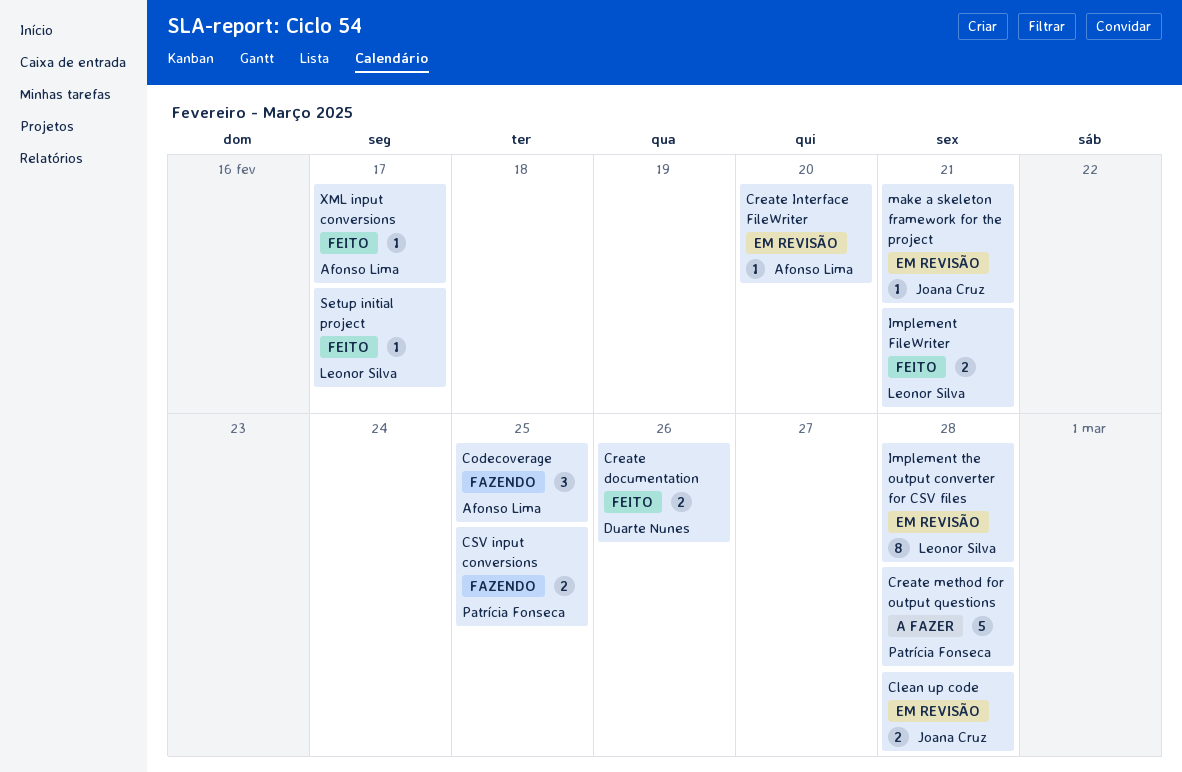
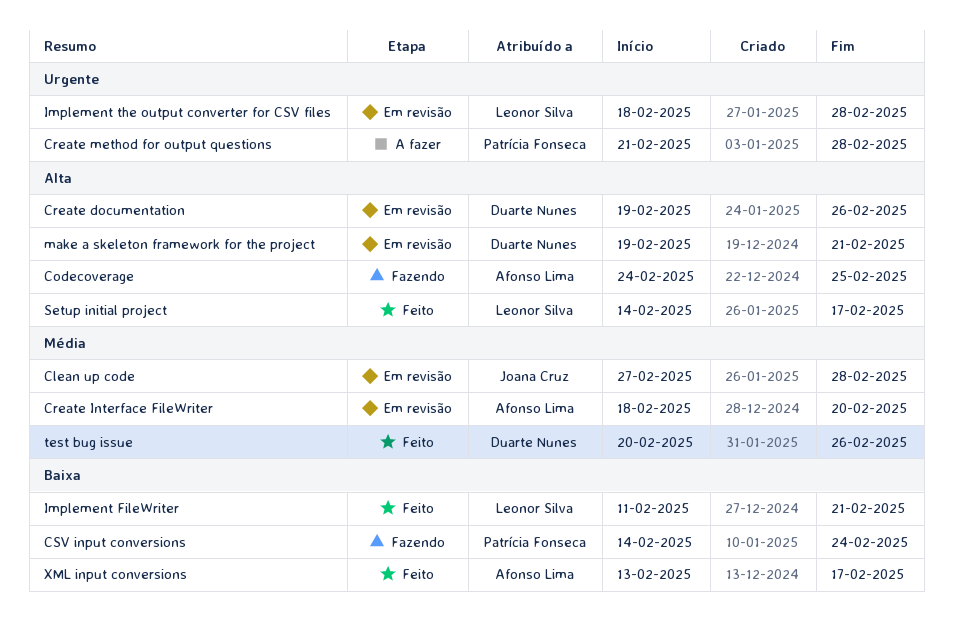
Create documentation, status: Feito -> Em revisão
CSV input conversions, due: Feb 25 -> Feb 24
make a skeleton framework for the project, owner: Joana Cruz -> Duarte Nunes
test bug issue: none -> present

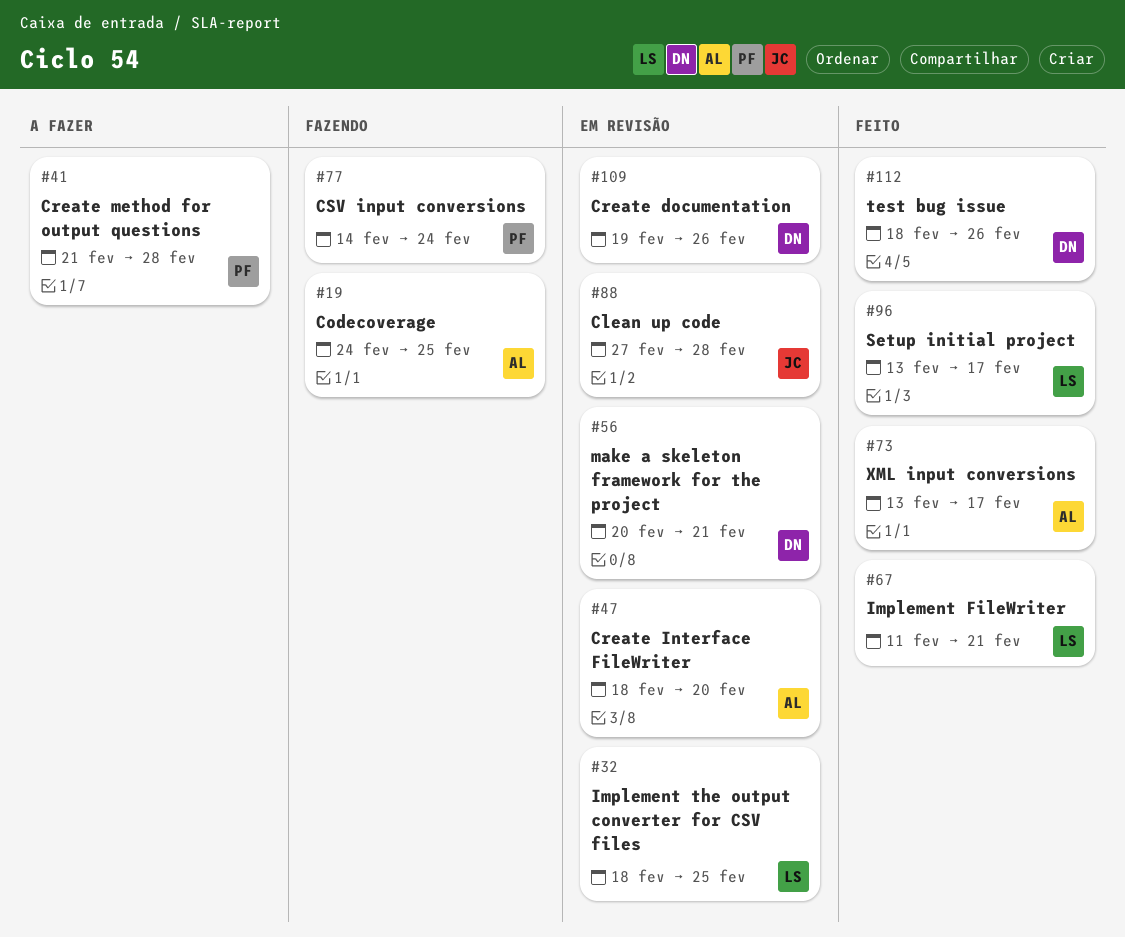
Implement the output converter for CSV files, due: Feb 28 -> Feb 25
make a skeleton framework for the project, start: Feb 19 -> Feb 20
Setup initial project, start: Feb 14 -> Feb 13
test bug issue, start: Feb 20 -> Feb 18

